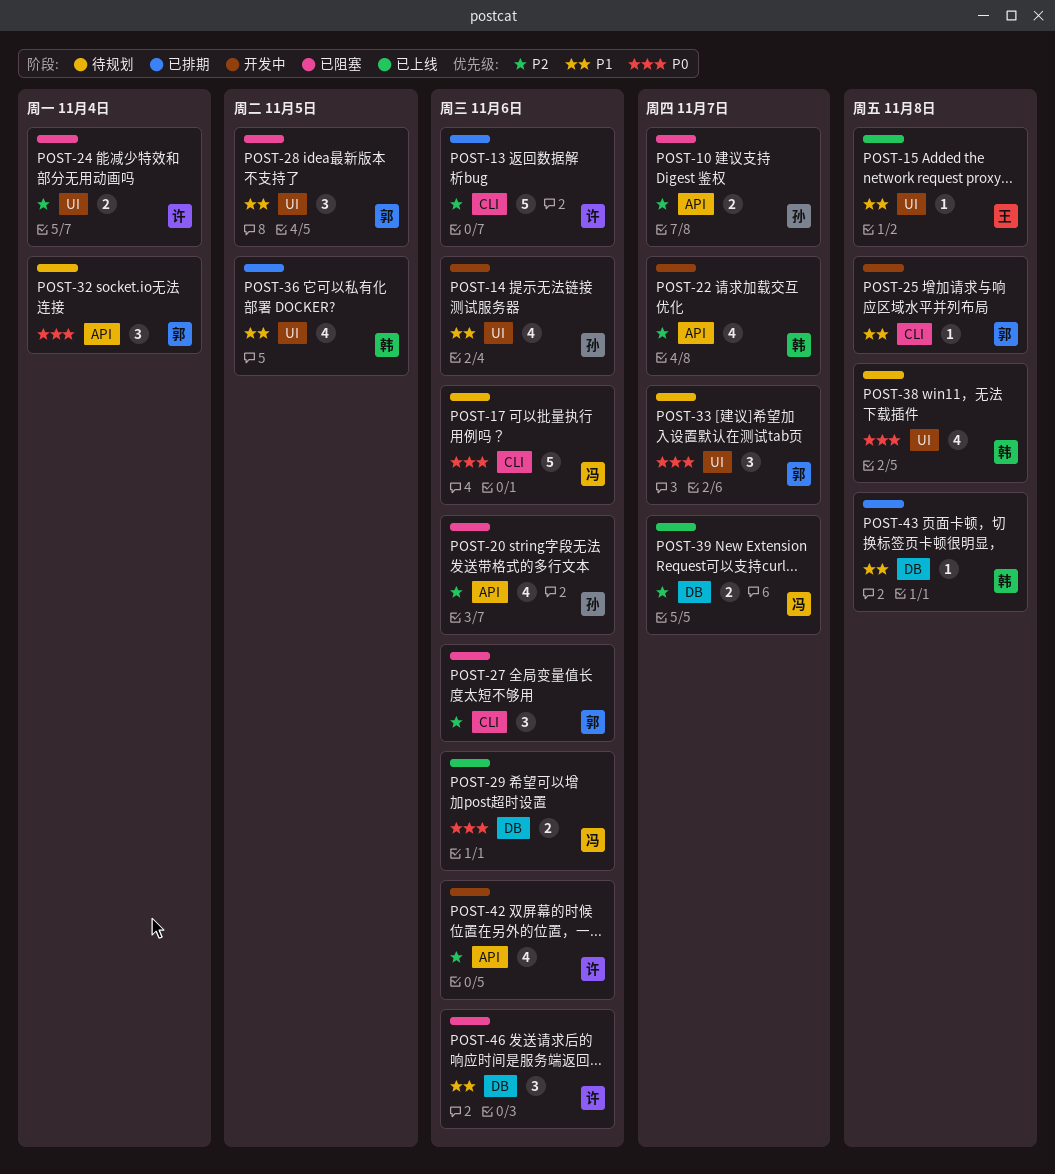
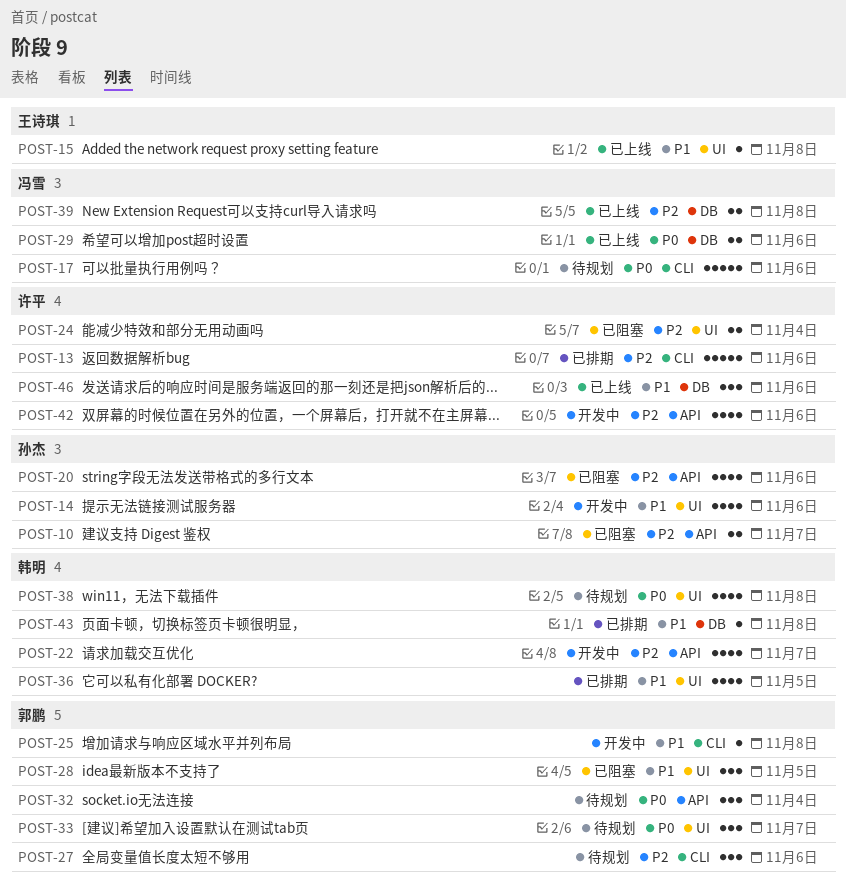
POST-27, status: 已阻塞 -> 待规划
POST-39, due: Nov 7 -> Nov 8
POST-46, status: 已阻塞 -> 已上线

